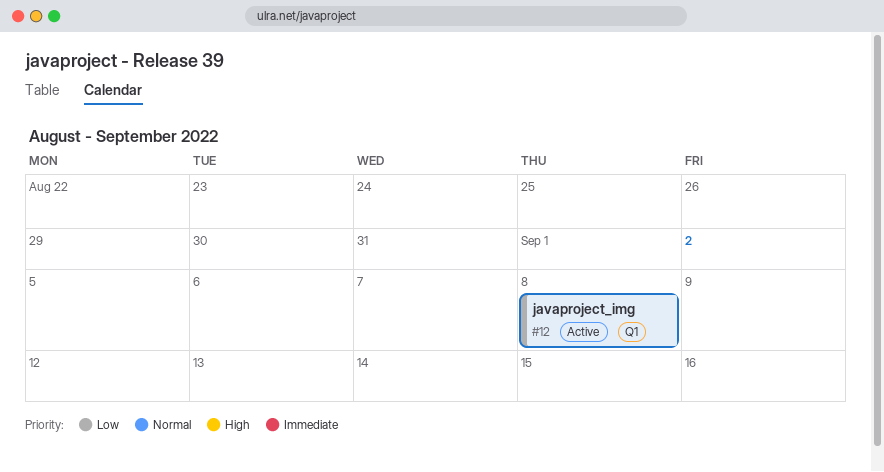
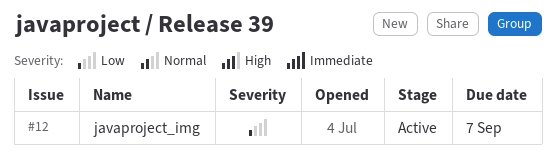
#12, due: Sep 8 -> Sep 7

